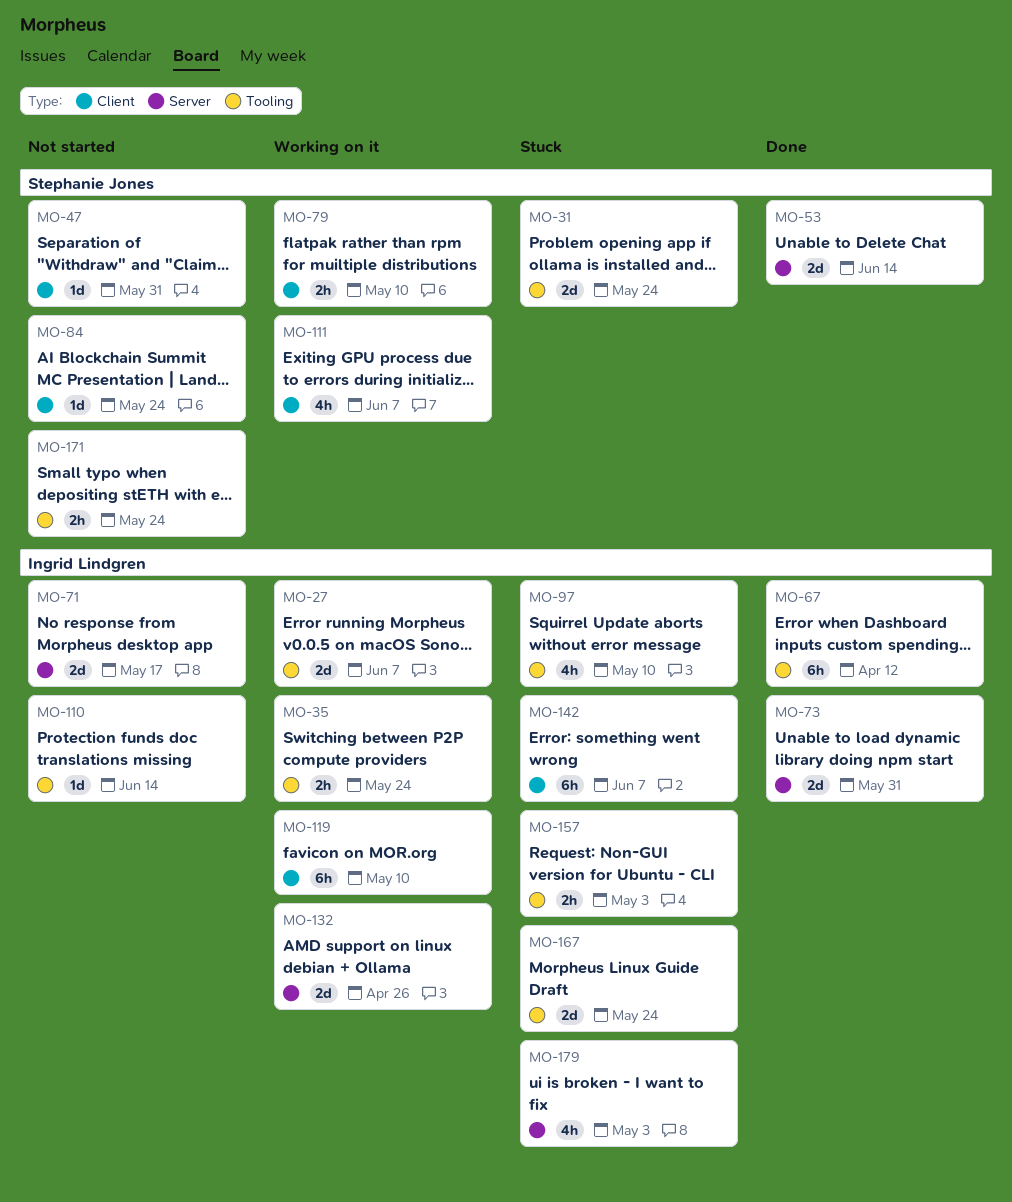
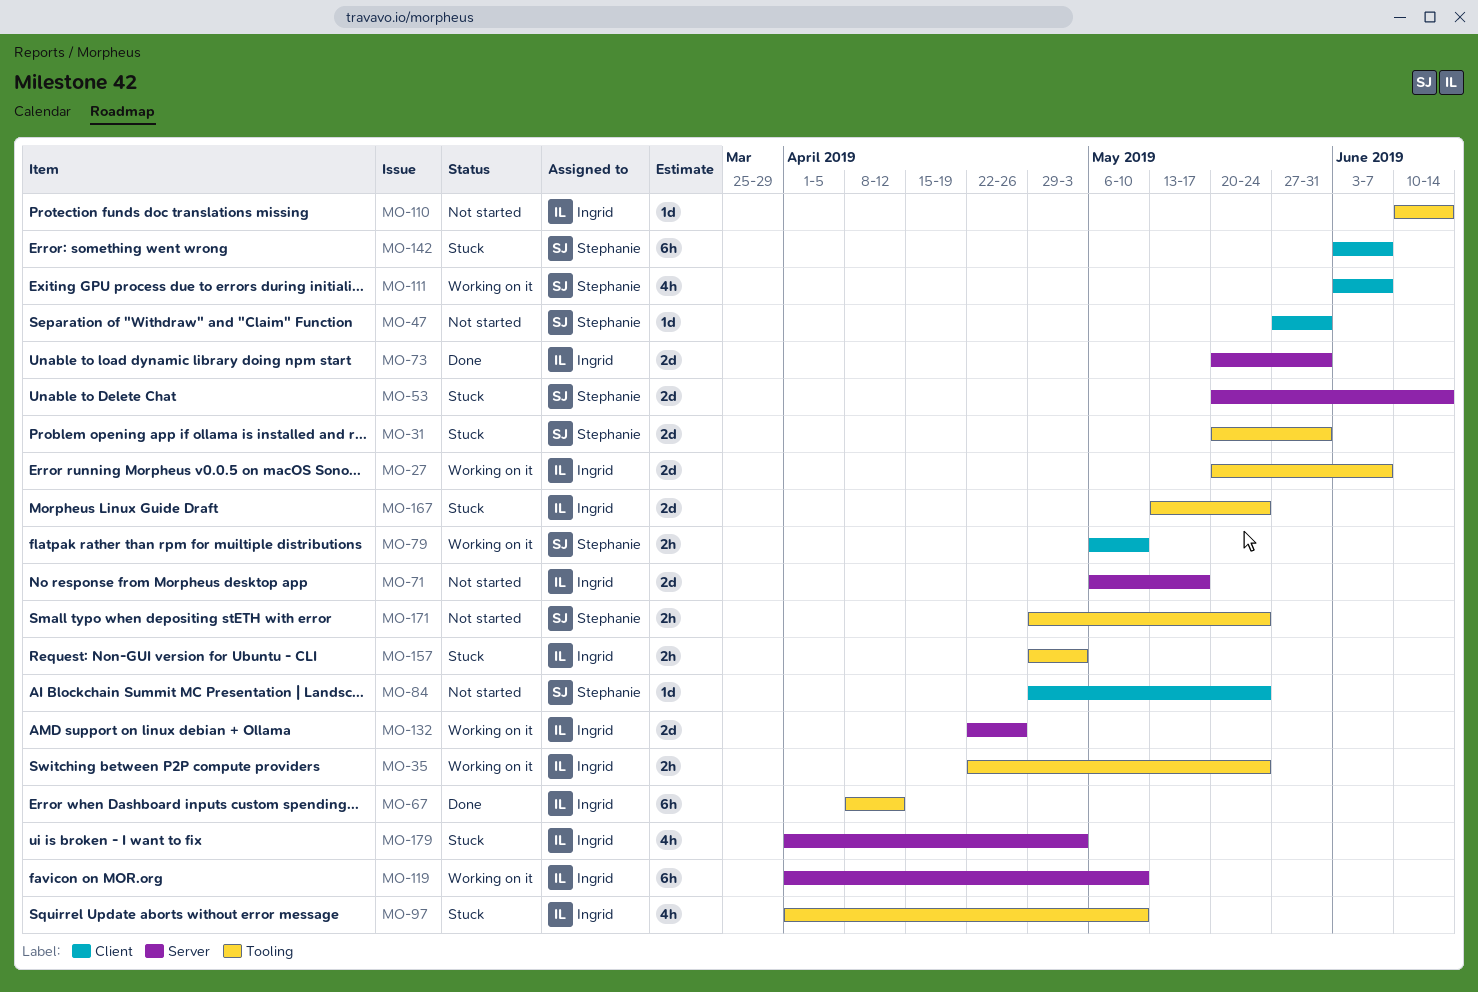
MO-31, due: May 24 -> May 31
MO-53, status: Done -> Stuck
MO-119, label: Client -> Server
MO-142, owner: Ingrid Lindgren -> Stephanie Jones

